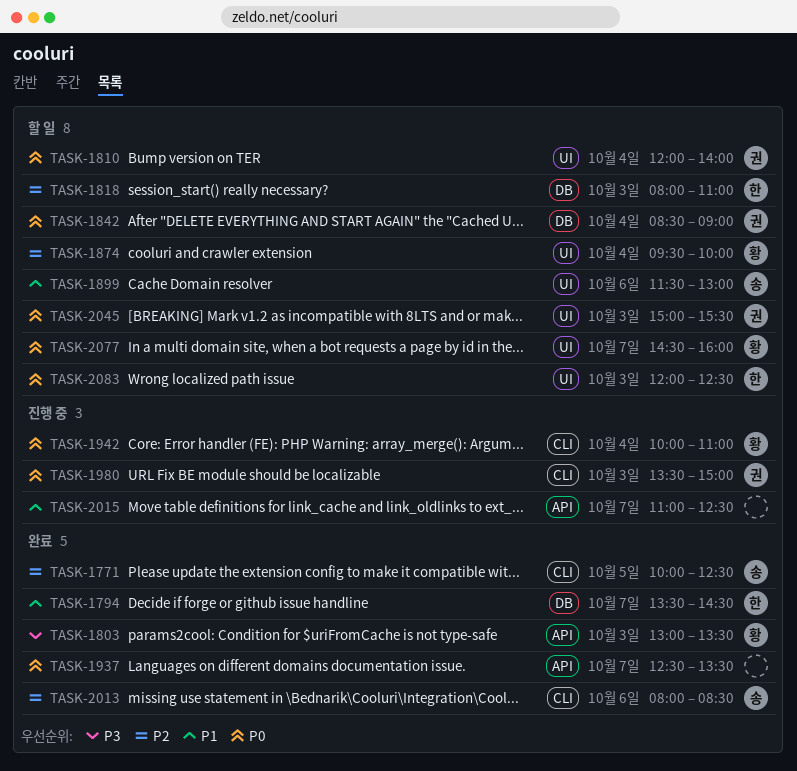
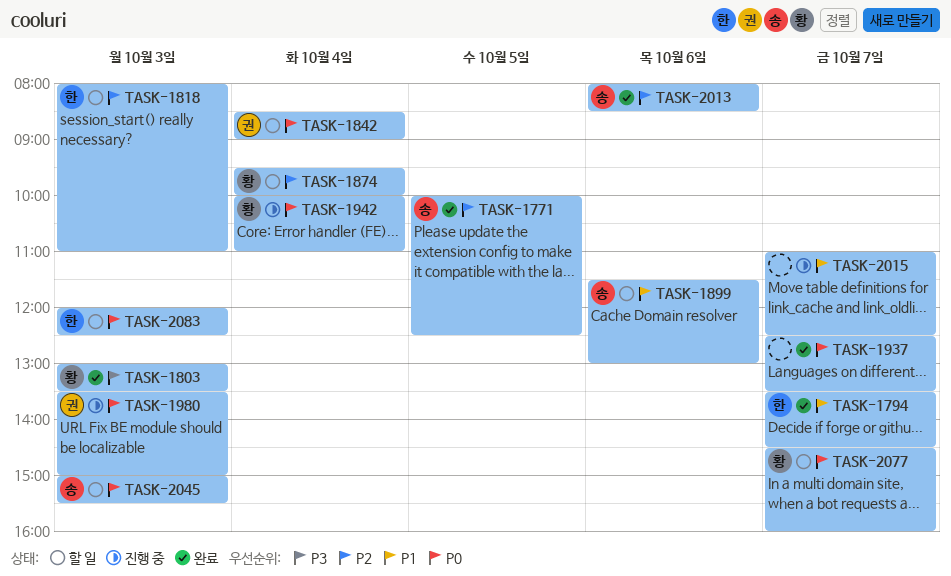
TASK-1810: present -> none
TASK-2045, owner: 권 -> 송

